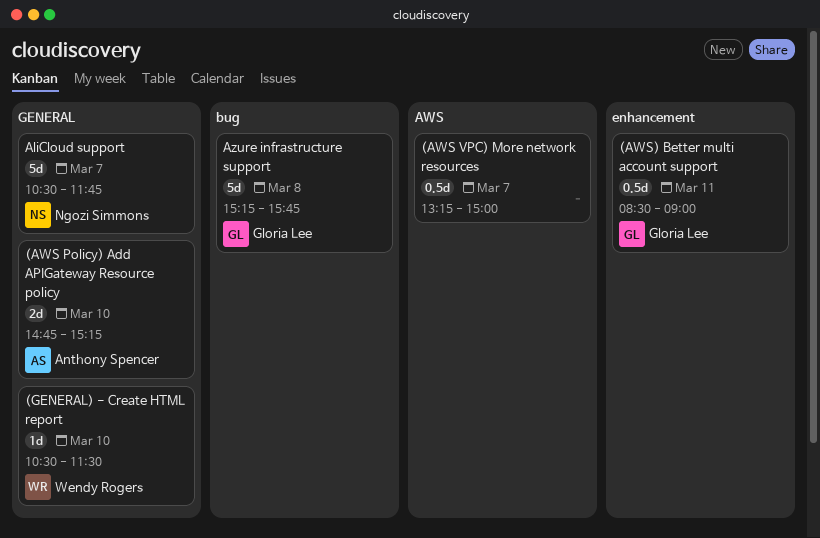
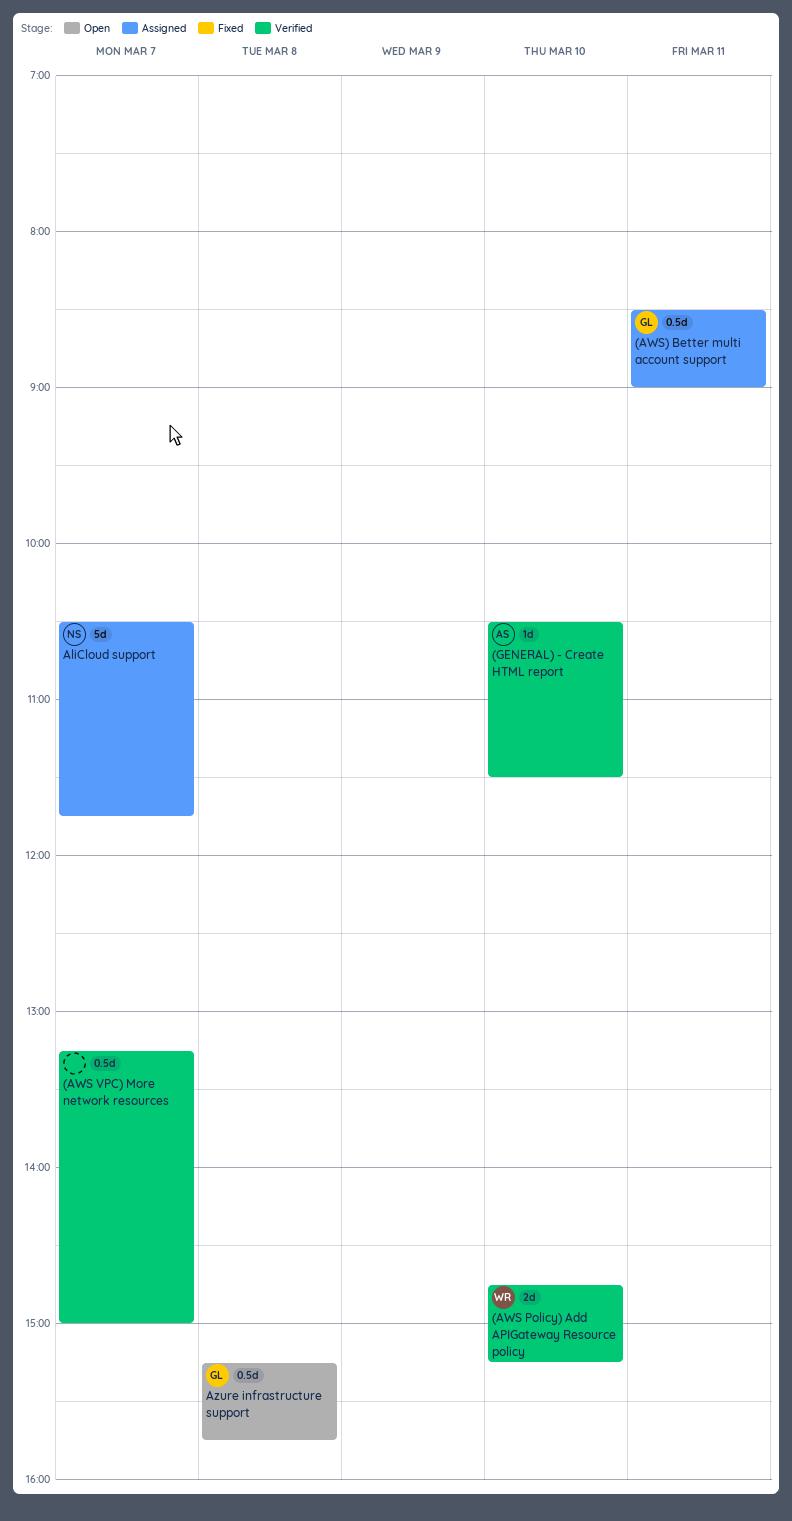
(AWS Policy) Add APIGateway Resource policy, owner: Anthony Spencer -> Wendy Rogers
(GENERAL) - Create HTML report, owner: Wendy Rogers -> Anthony Spencer
Azure infrastructure support, estimate: 5d -> 0.5d

